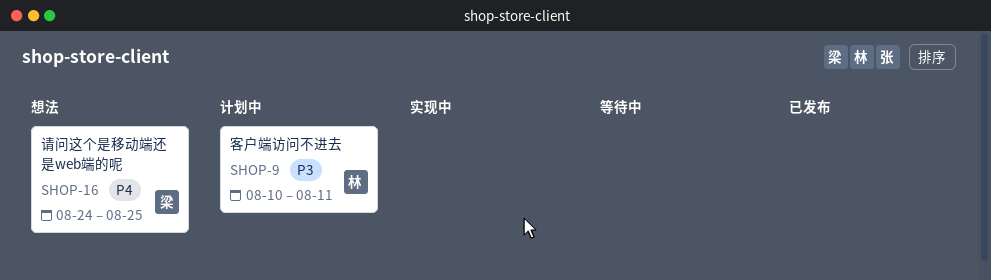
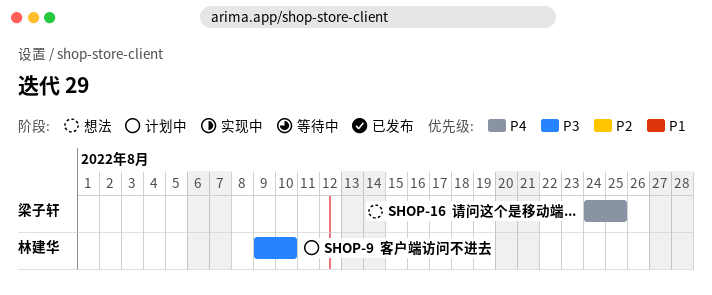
SHOP-9, start: Aug 10 -> Aug 9
SHOP-9, due: Aug 11 -> Aug 10

